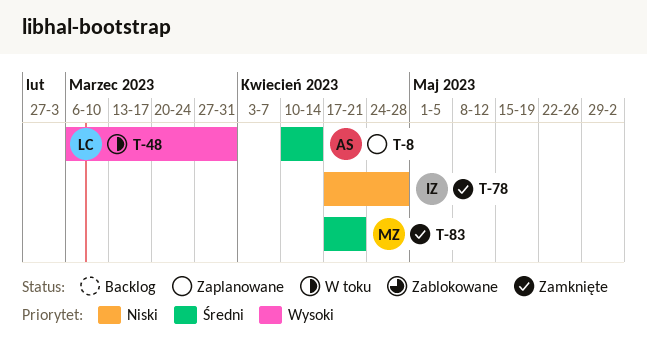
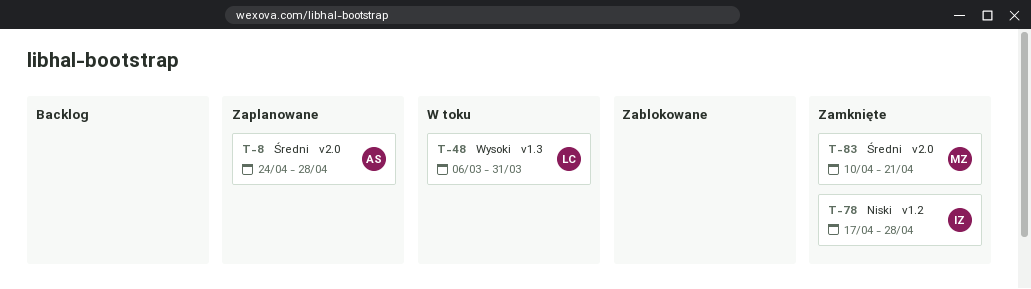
T-8, start: Apr 10 -> Apr 24
T-8, due: Apr 14 -> Apr 28
T-83, start: Apr 17 -> Apr 10

